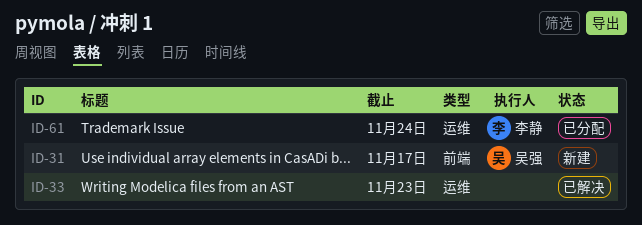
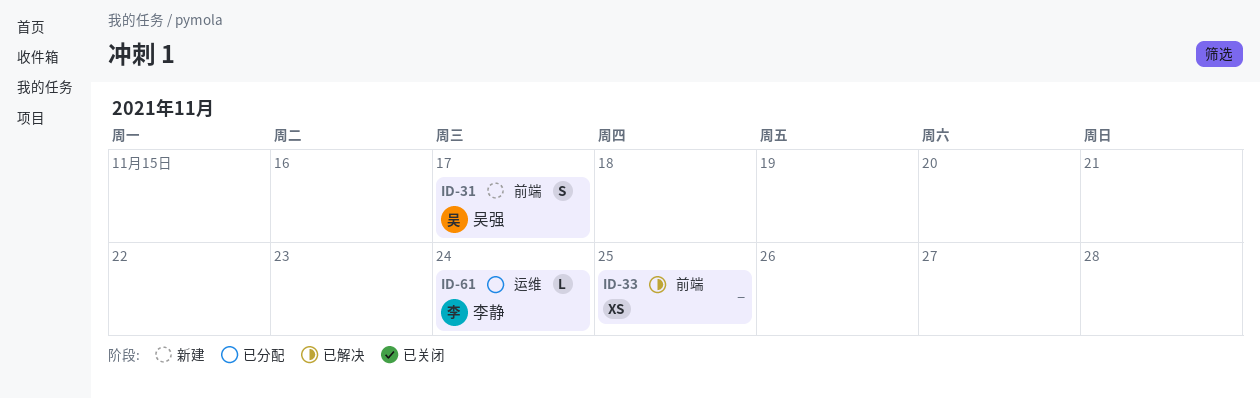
ID-33, label: 运维 -> 前端
ID-33, due: Nov 23 -> Nov 25

